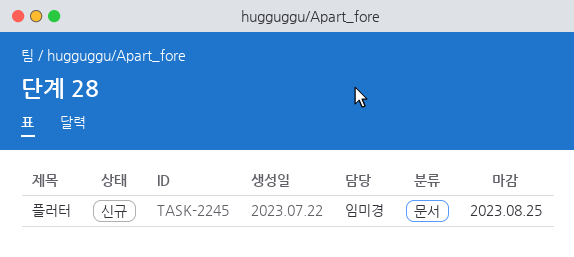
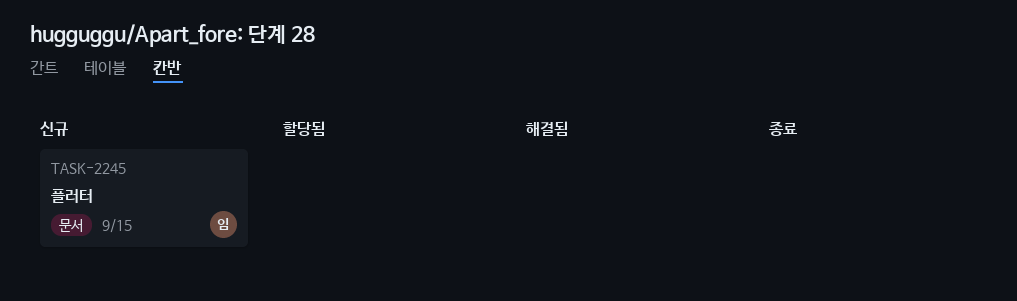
TASK-2245, due: Aug 25 -> Sep 15

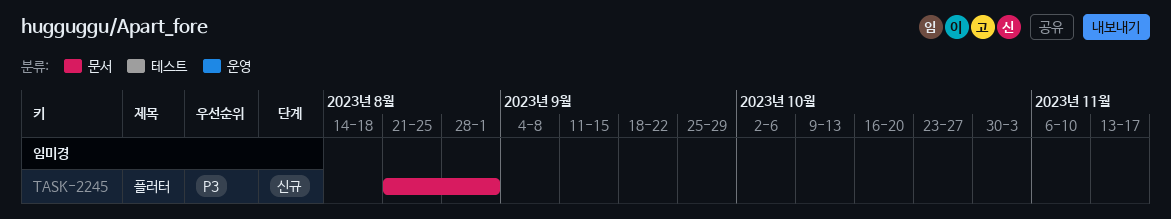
TASK-2245, due: Sep 15 -> Sep 1

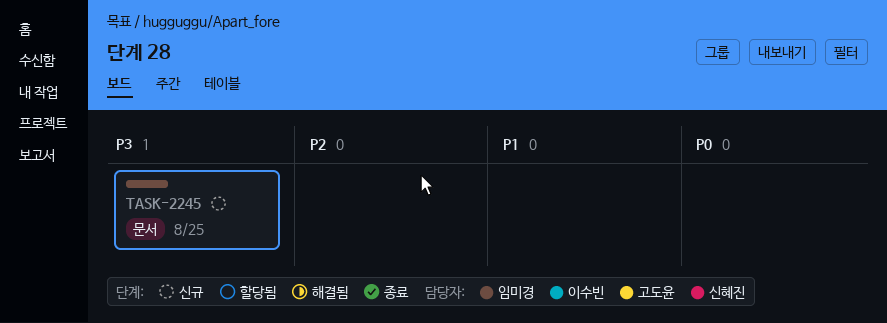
TASK-2245, due: Sep 1 -> Aug 25

